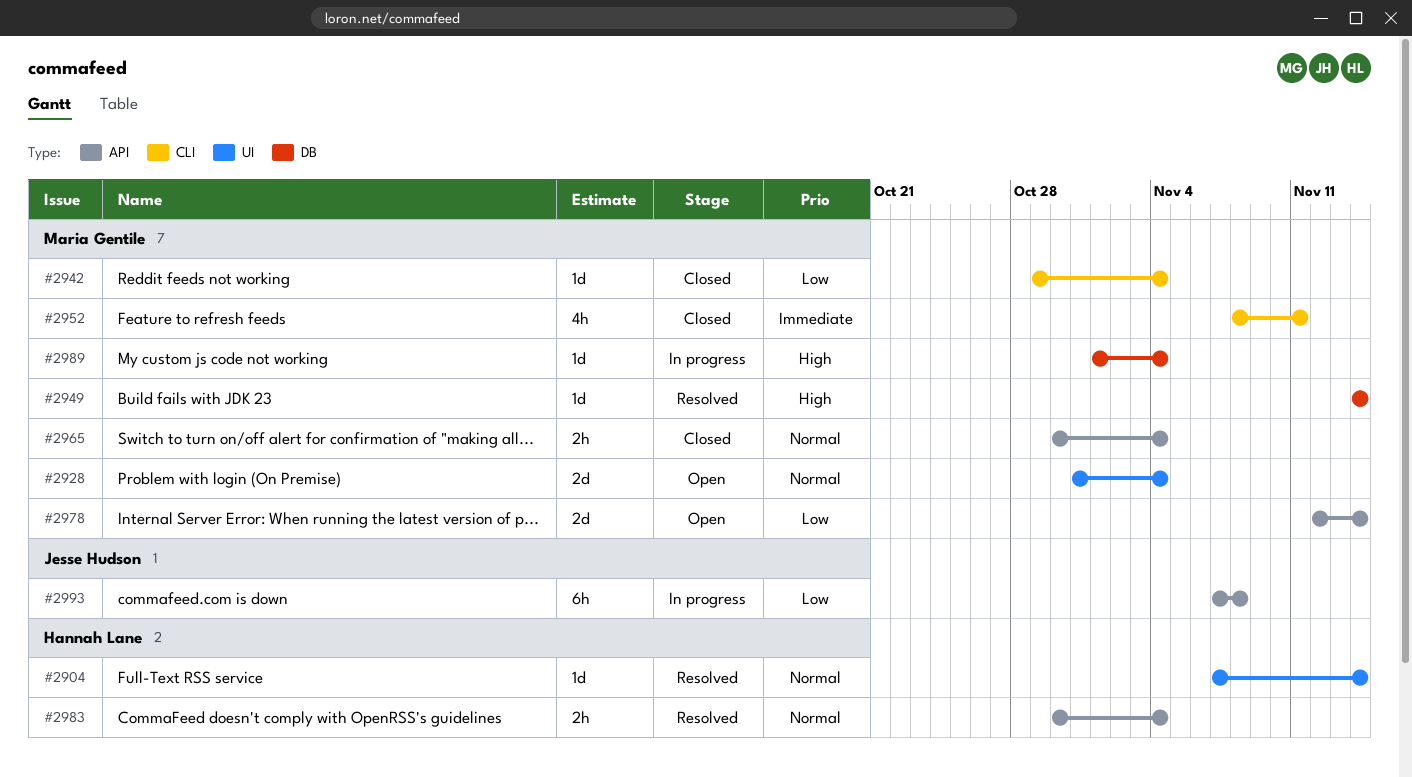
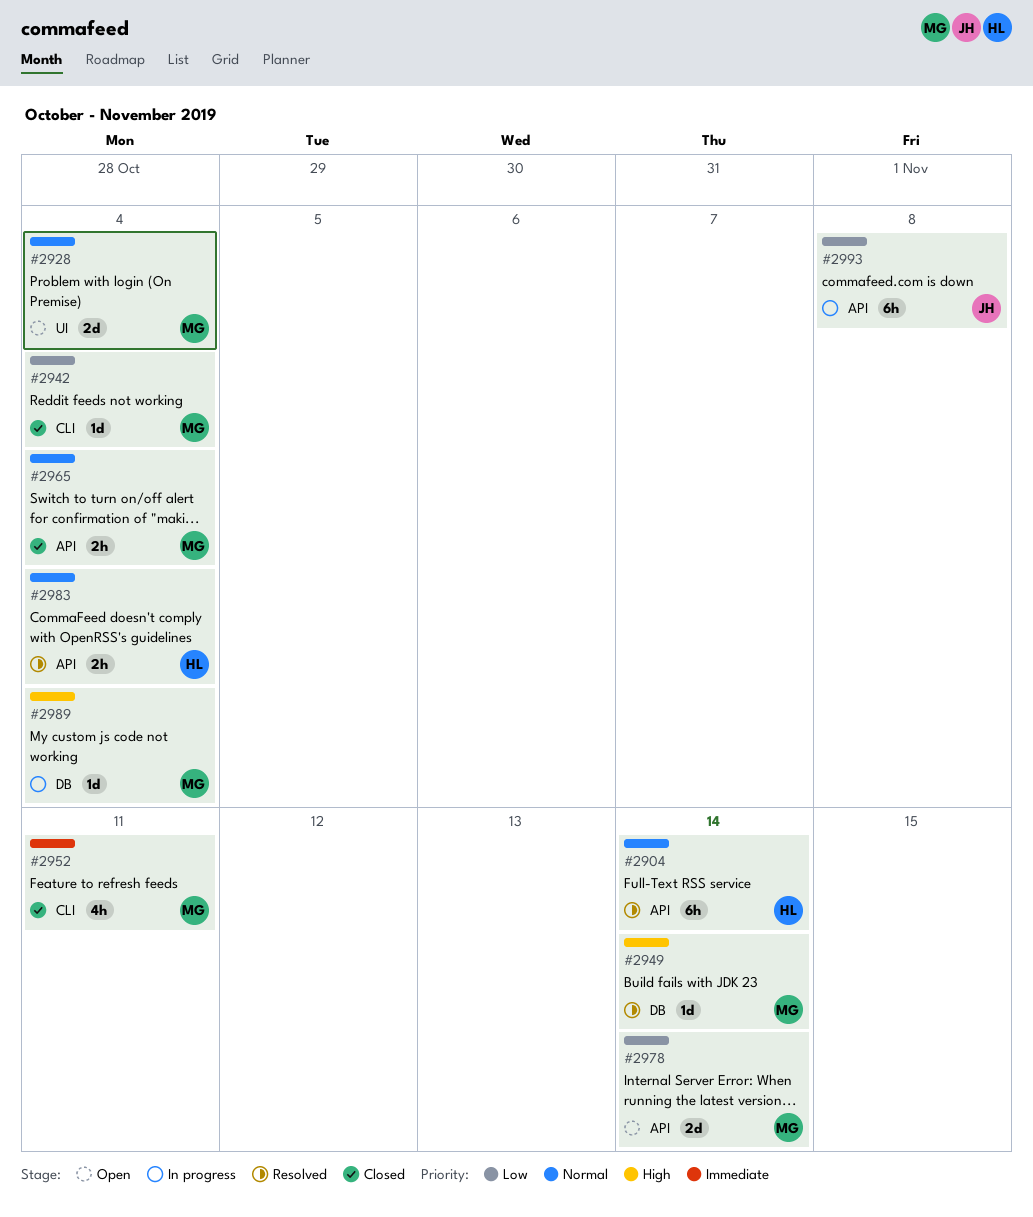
#2904, label: UI -> API
#2904, estimate: 1d -> 6h

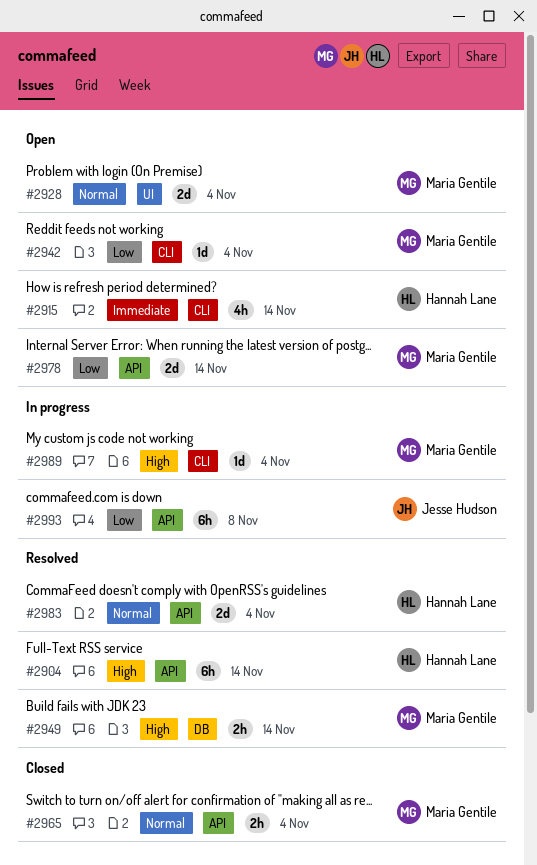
#2904, priority: Normal -> High
#2915: none -> present
#2942, status: Closed -> Open
#2949, estimate: 1d -> 2h
#2952: present -> none
#2983, estimate: 2h -> 2d
#2989, label: DB -> CLI

